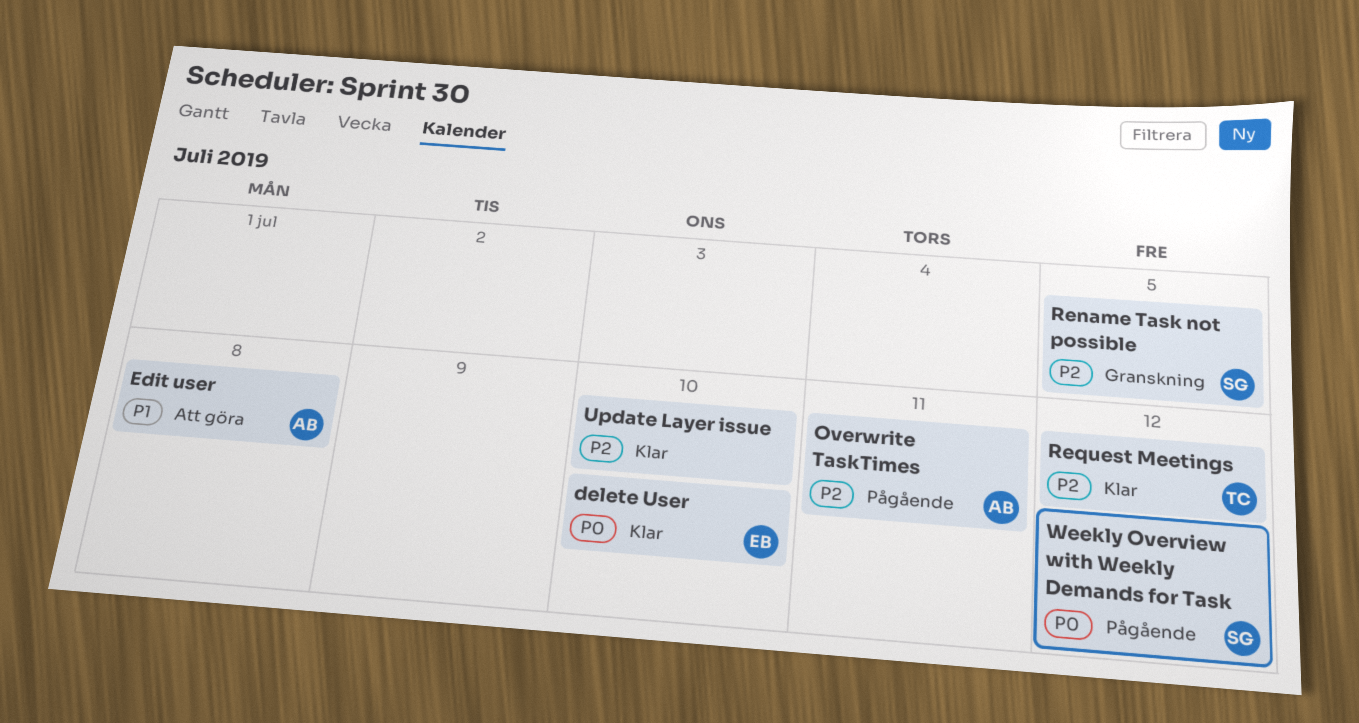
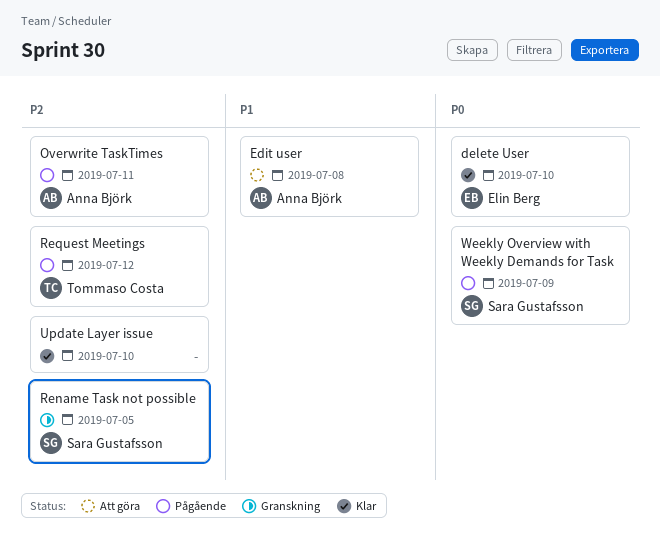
Request Meetings, status: Klar -> Pågående
Weekly Overview with Weekly Demands for Task, due: Jul 12 -> Jul 9

